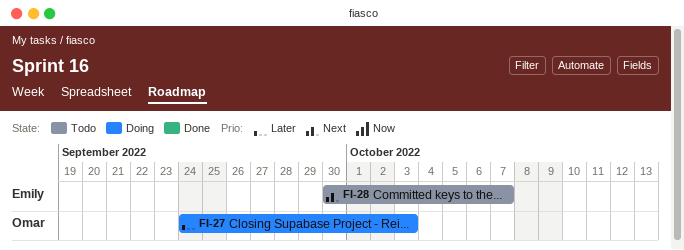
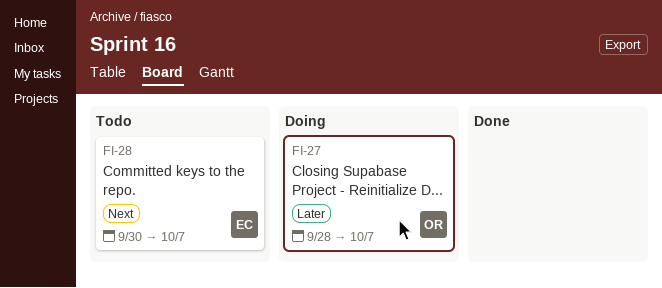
FI-27, start: Sep 24 -> Sep 28
FI-27, due: Oct 3 -> Oct 7

